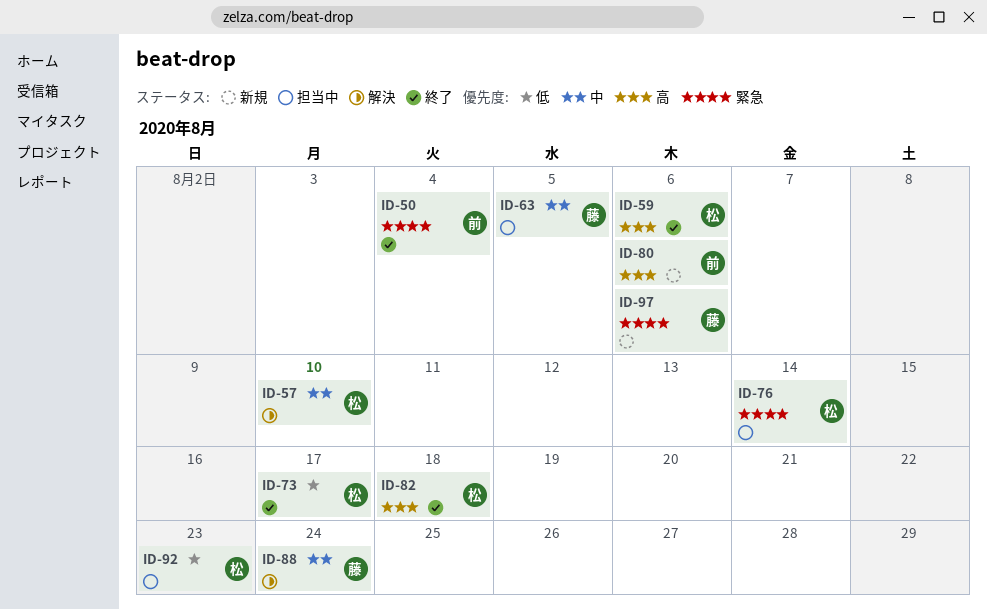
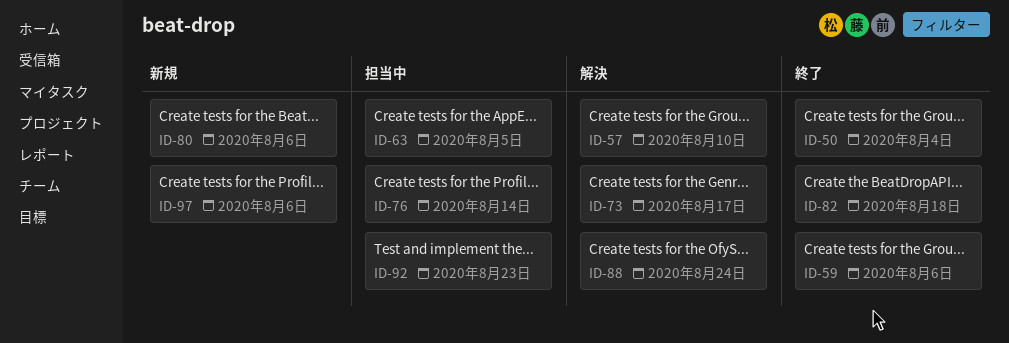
ID-73, status: 終了 -> 解決

